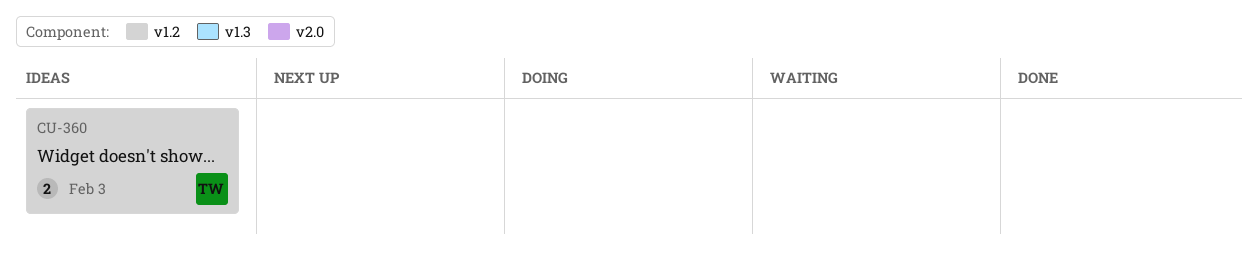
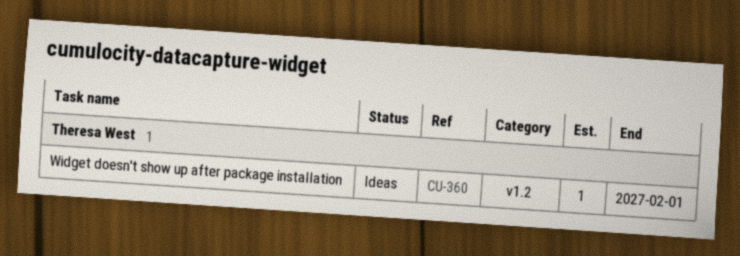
CU-360, estimate: 2 -> 1
CU-360, due: Feb 3 -> Feb 1

